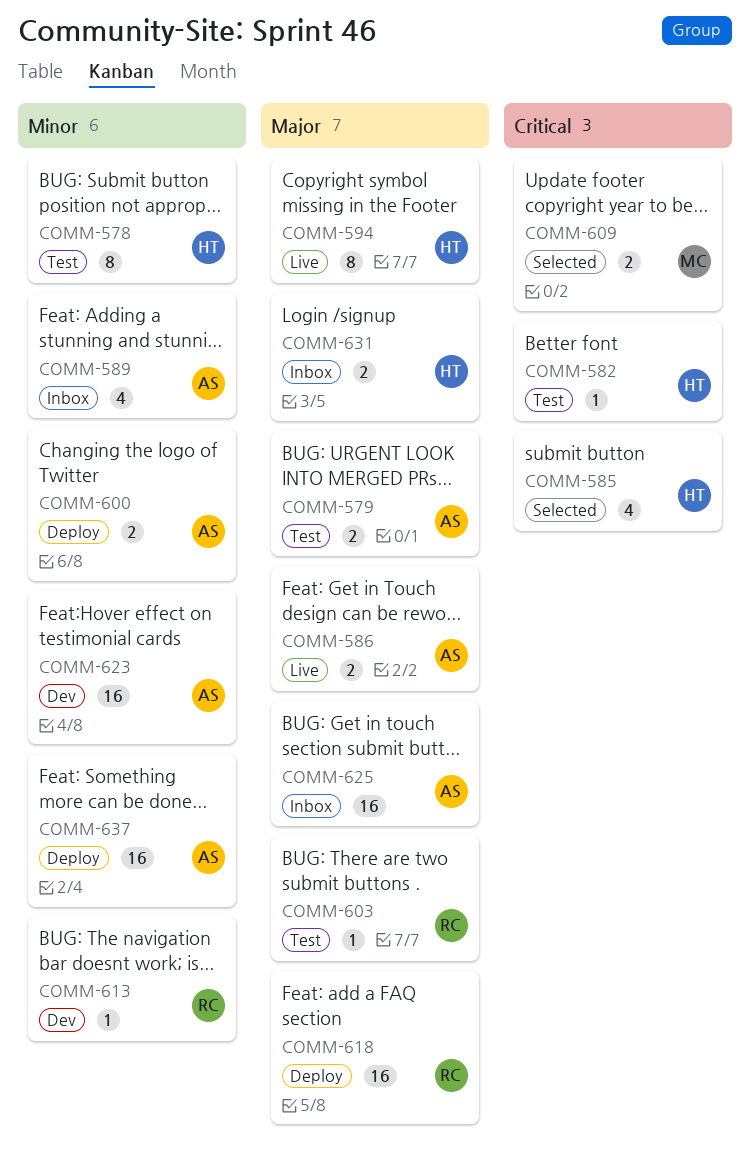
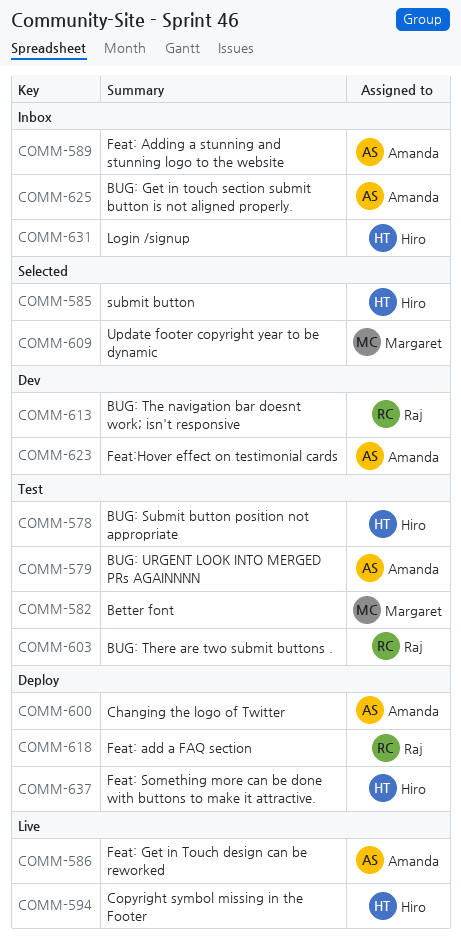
COMM-582, owner: Hiro -> Margaret
COMM-637, owner: Amanda -> Hiro

